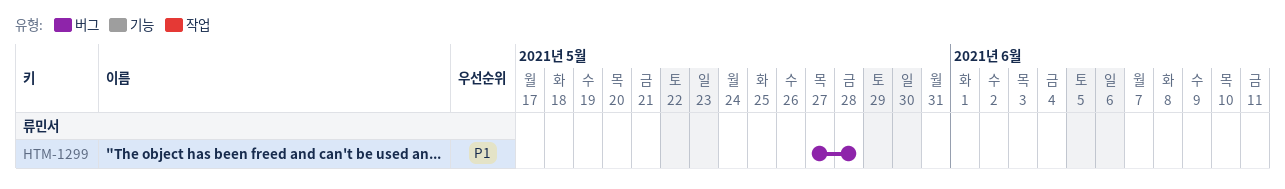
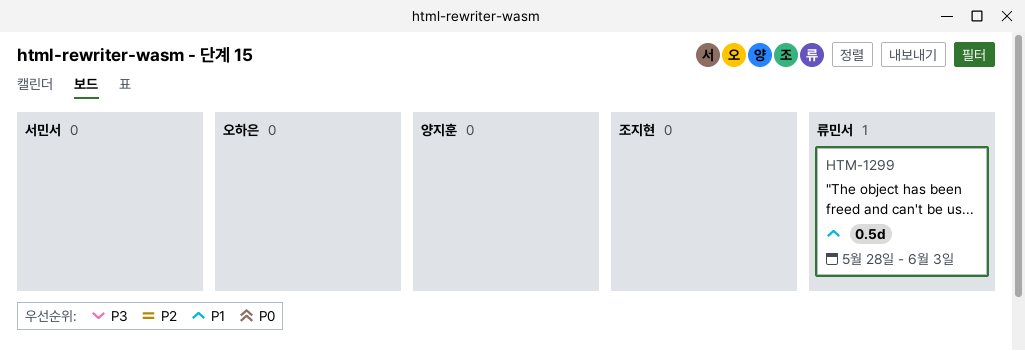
HTM-1299, start: May 27 -> May 28
HTM-1299, due: May 28 -> Jun 3

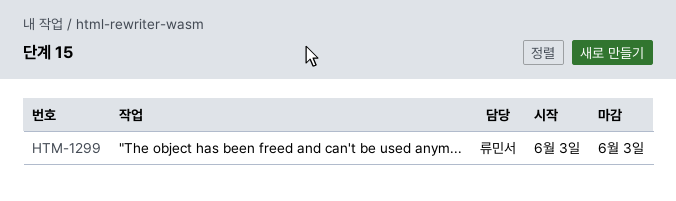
HTM-1299, start: May 28 -> Jun 3

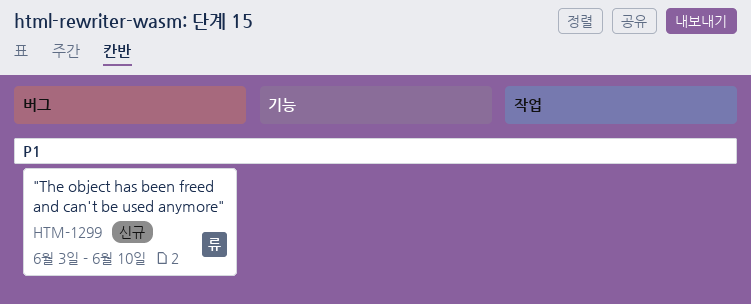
HTM-1299, due: Jun 3 -> Jun 10

